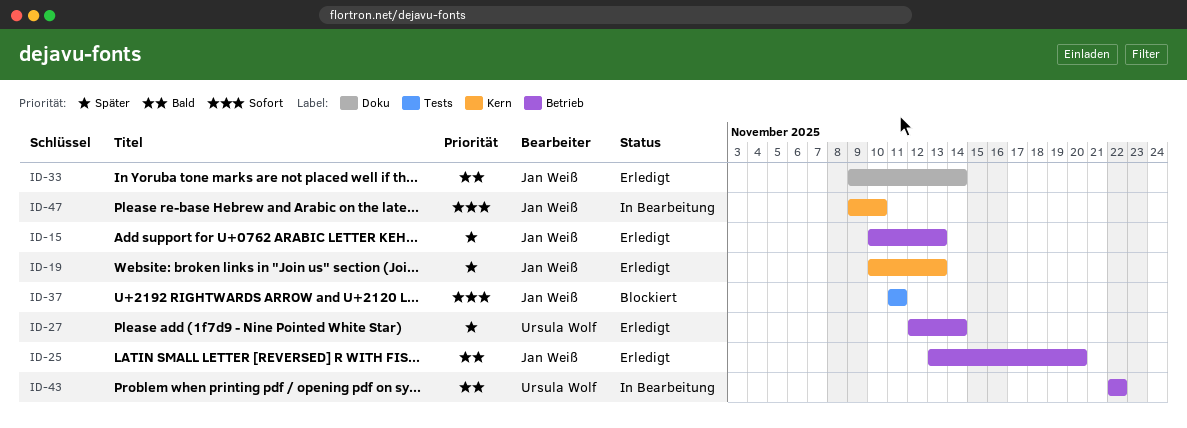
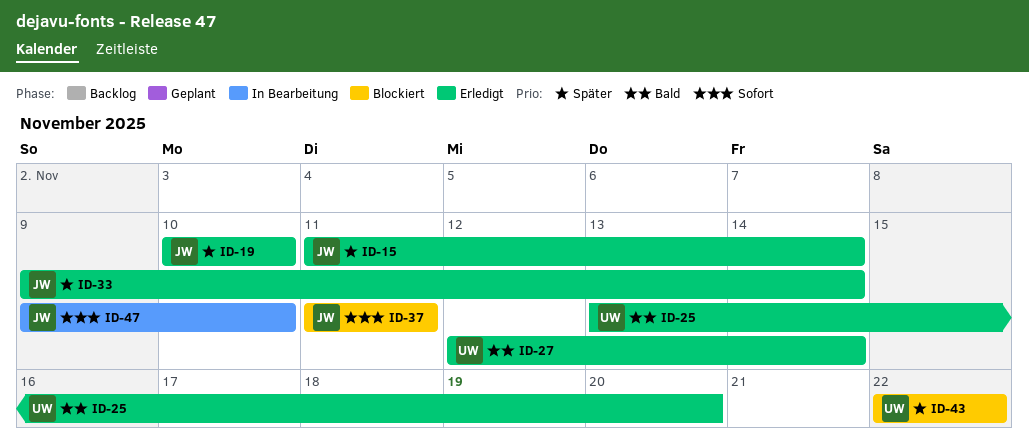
ID-15, start: Nov 10 -> Nov 11
ID-15, due: Nov 13 -> Nov 14
ID-19, due: Nov 13 -> Nov 10
ID-25, owner: Jan Weiß -> Ursula Wolf
ID-27, priority: Später -> Bald
ID-33, priority: Bald -> Später
ID-43, status: In Bearbeitung -> Blockiert
ID-43, priority: Bald -> Später

